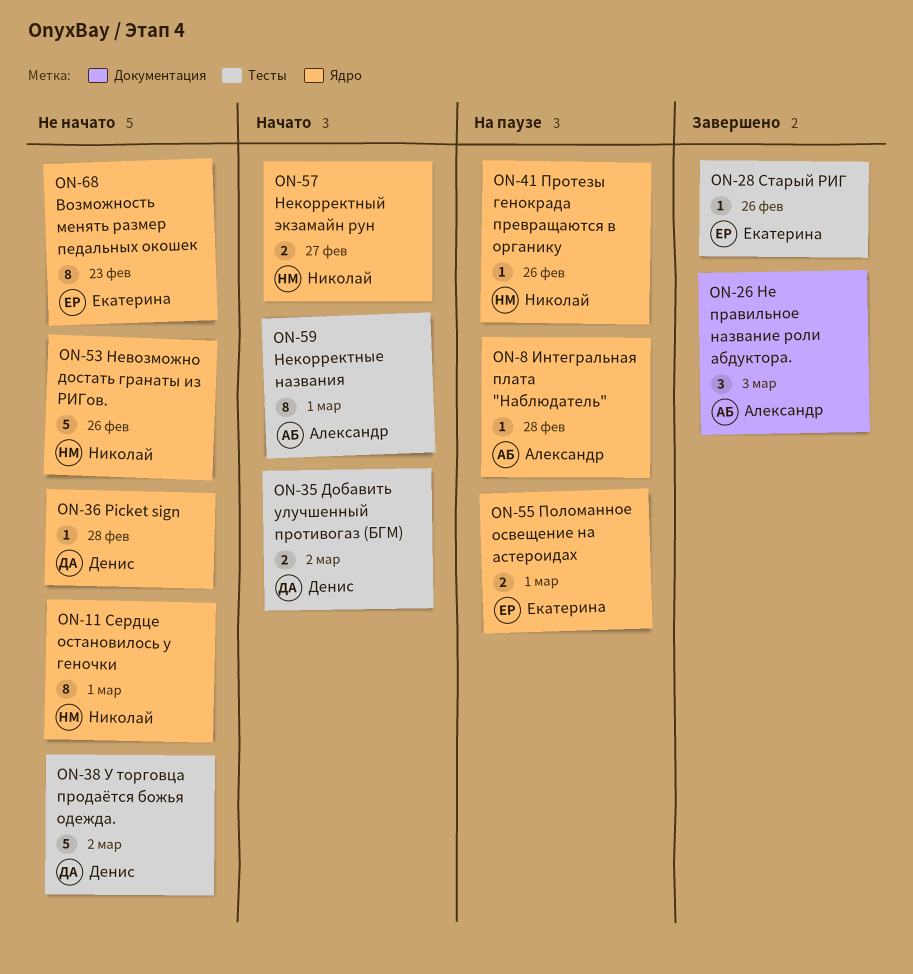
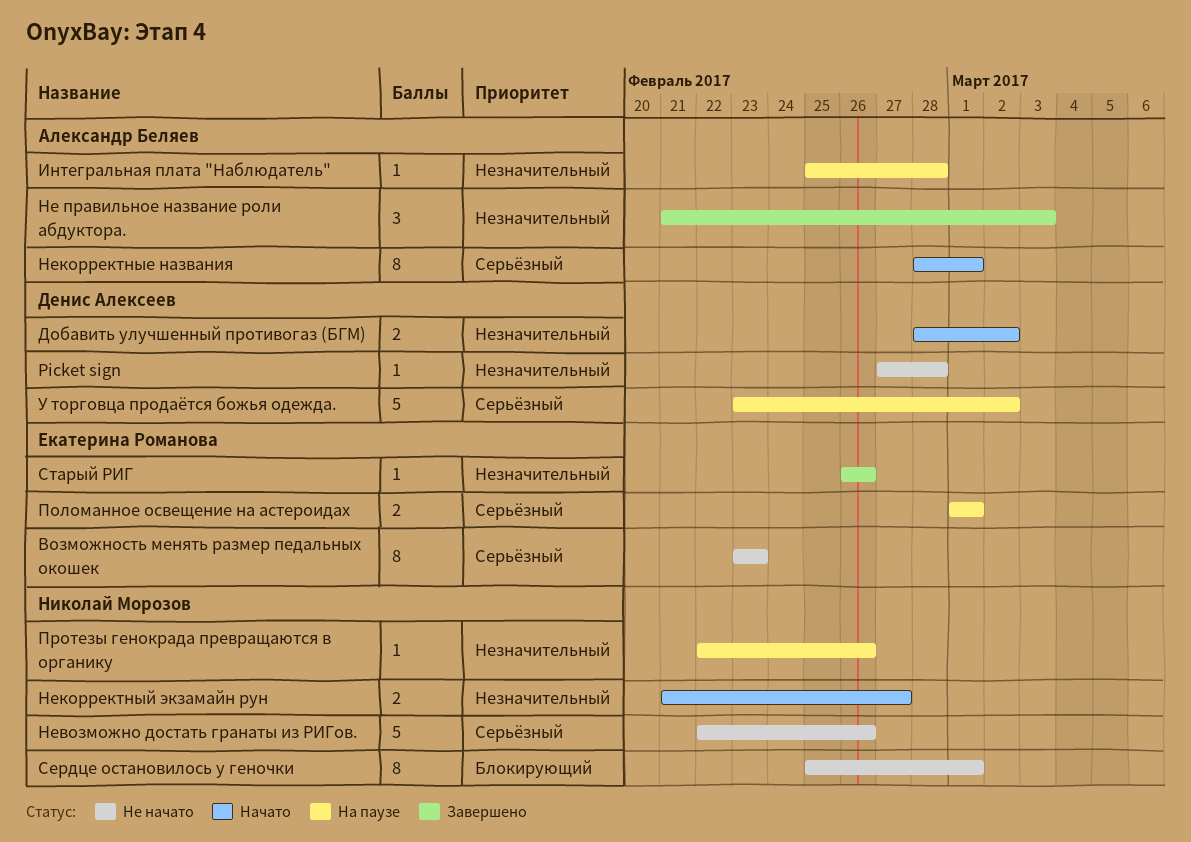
У торговца продаётся божья одежда., status: Не начато -> На паузе

